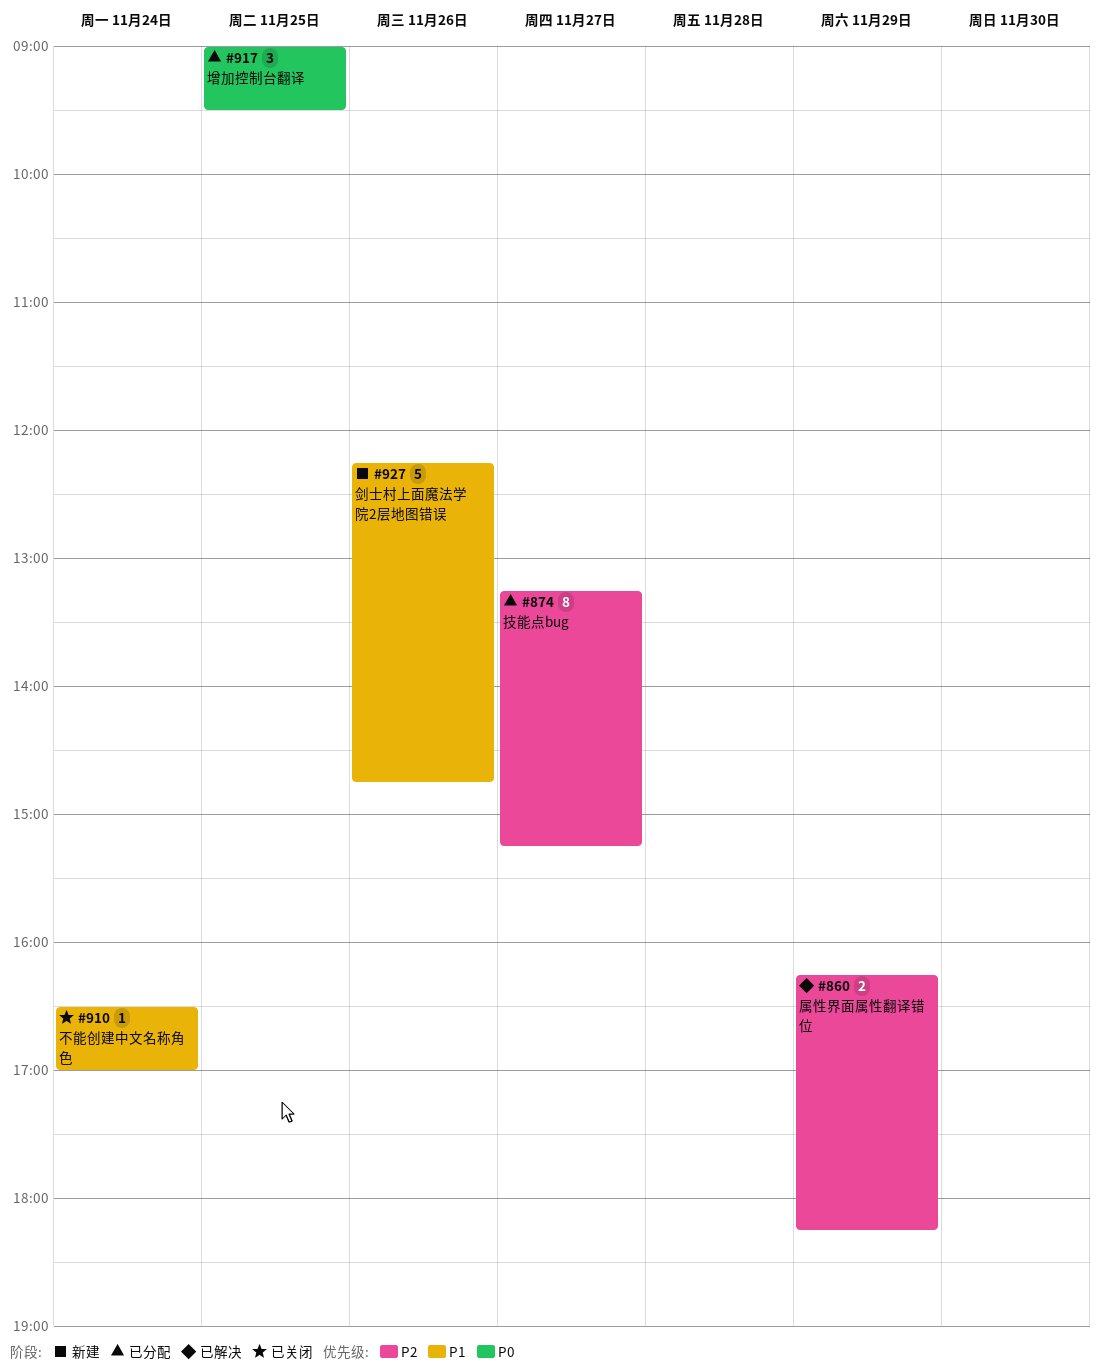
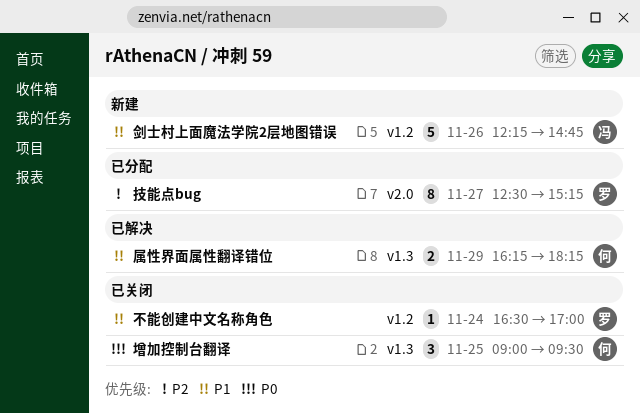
增加控制台翻译, status: 已分配 -> 已关闭
属性界面属性翻译错位, priority: P2 -> P1
技能点bug, begins: 13:15 -> 12:30

